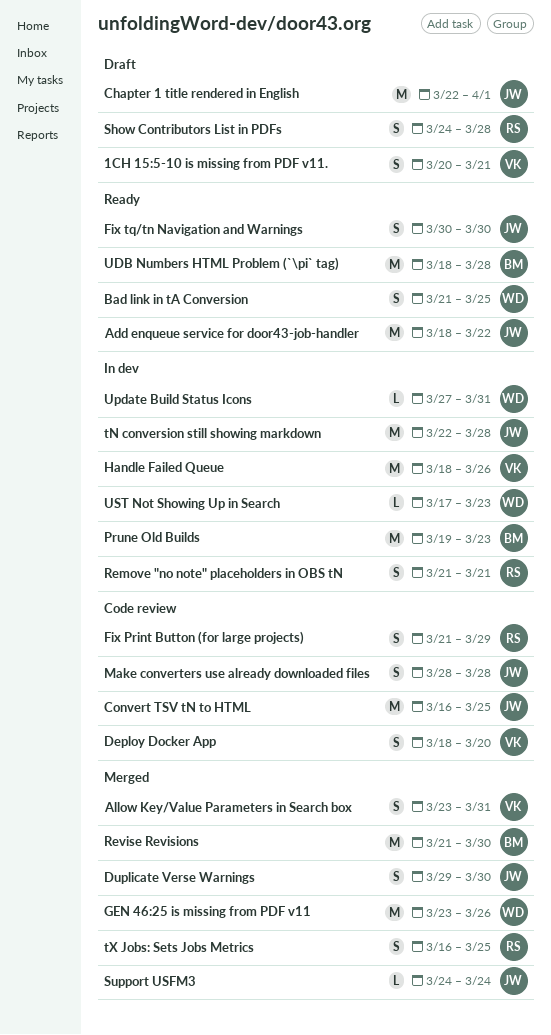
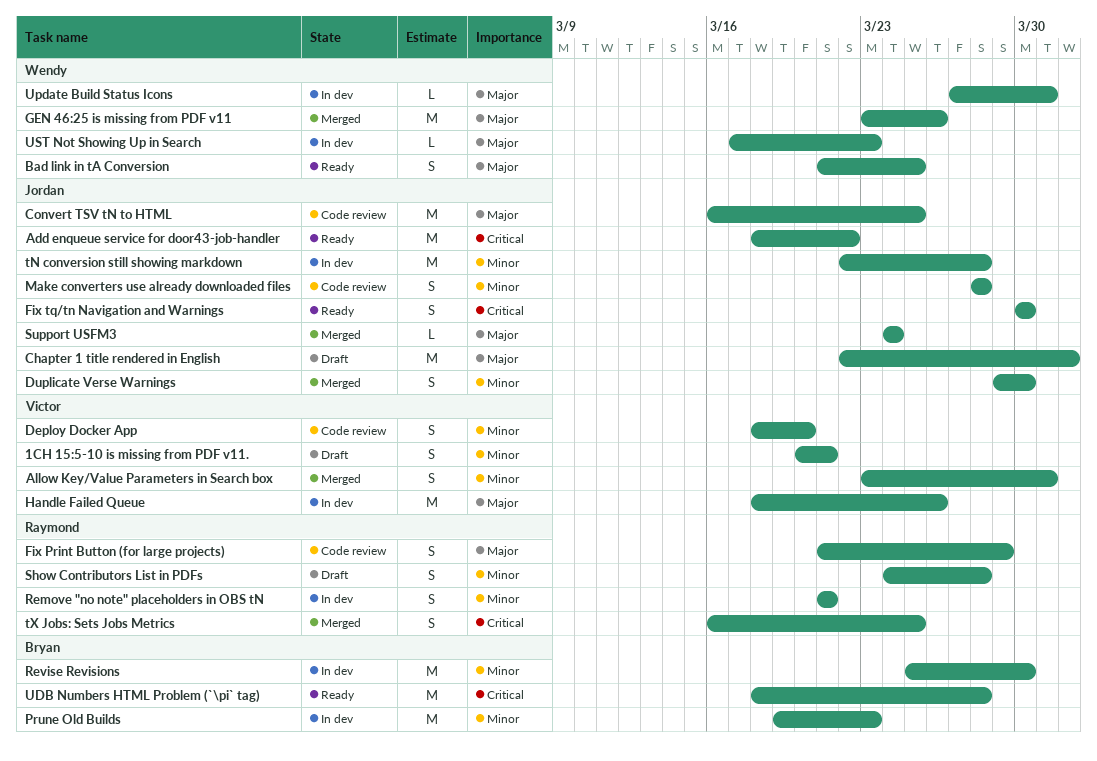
Revise Revisions, status: Merged -> In dev
Revise Revisions, start: Mar 21 -> Mar 25

